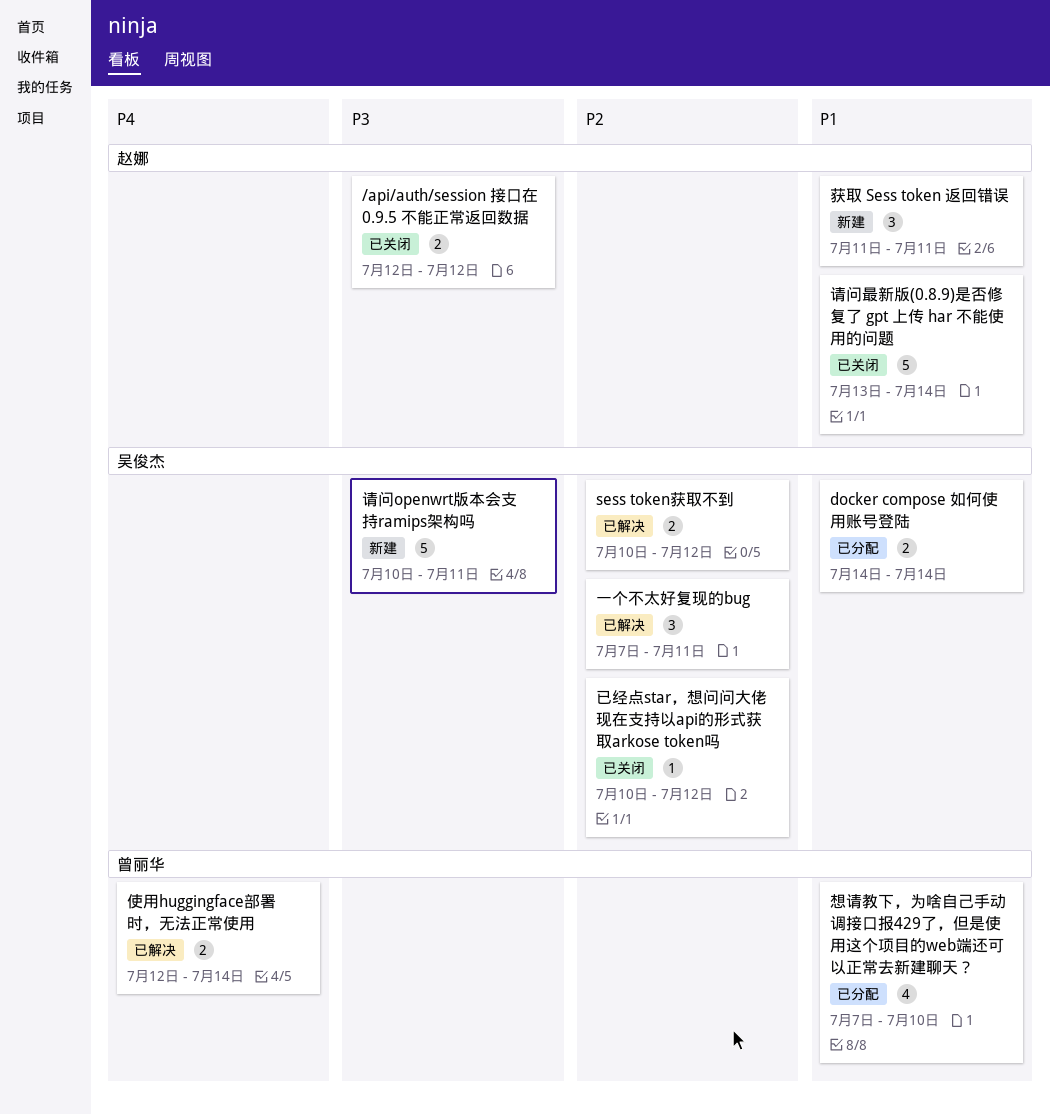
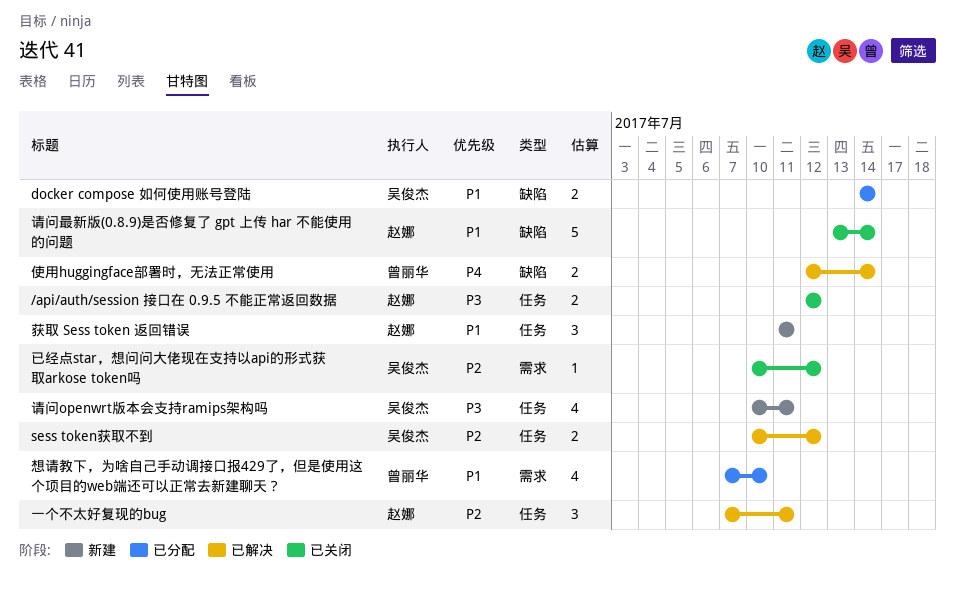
一个不太好复现的bug, owner: 吴俊杰 -> 赵娜
请问openwrt版本会支持ramips架构吗, estimate: 5 -> 4

